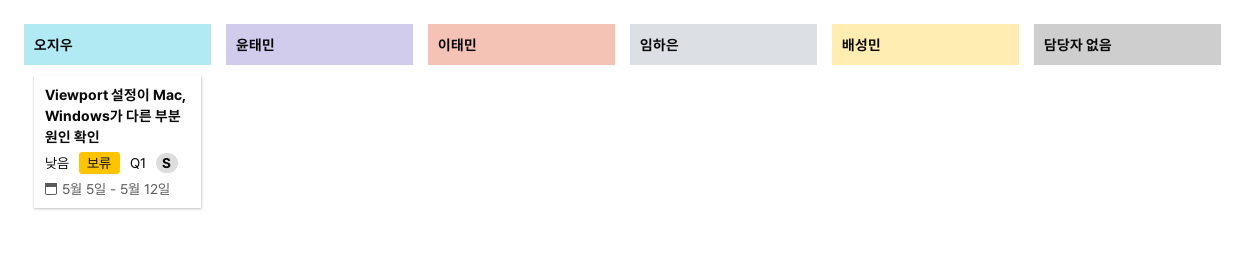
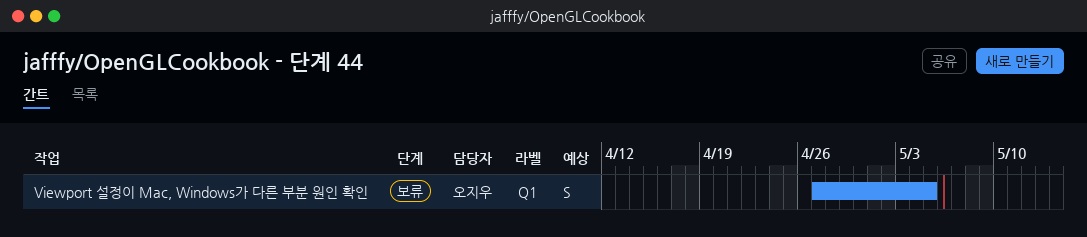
Viewport 설정이 Mac, Windows가 다른 부분 원인 확인, start: May 5 -> Apr 27
Viewport 설정이 Mac, Windows가 다른 부분 원인 확인, due: May 12 -> May 5

